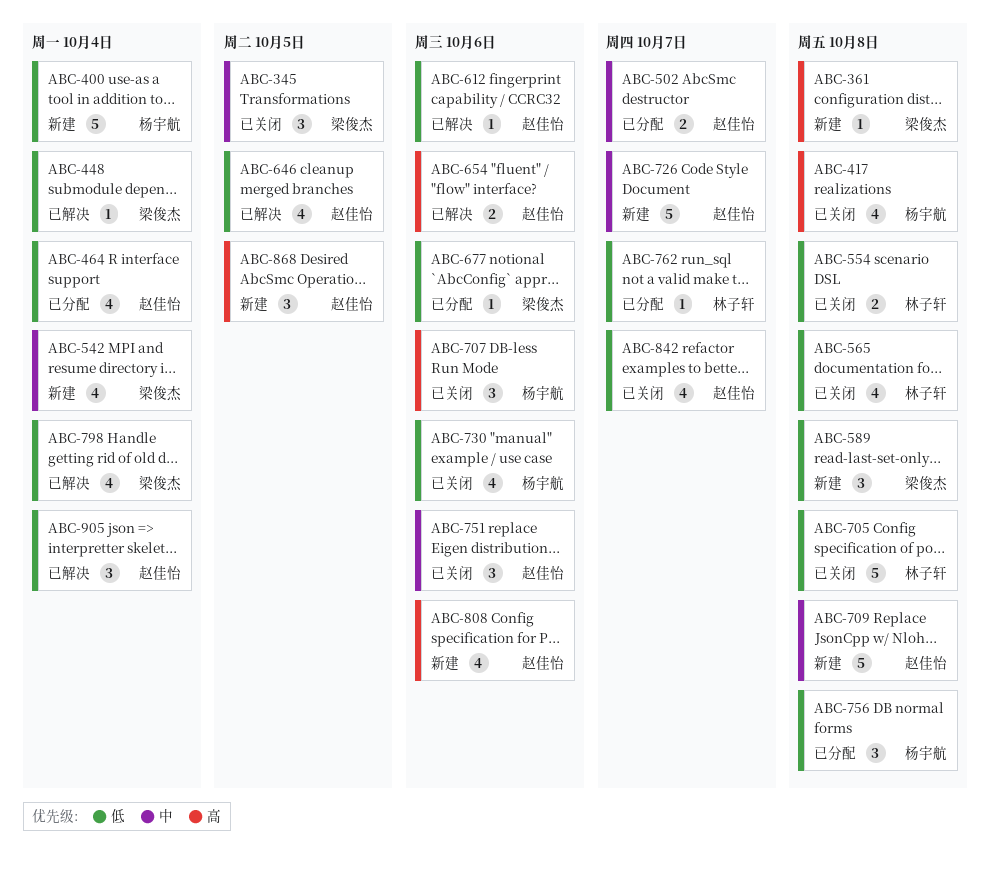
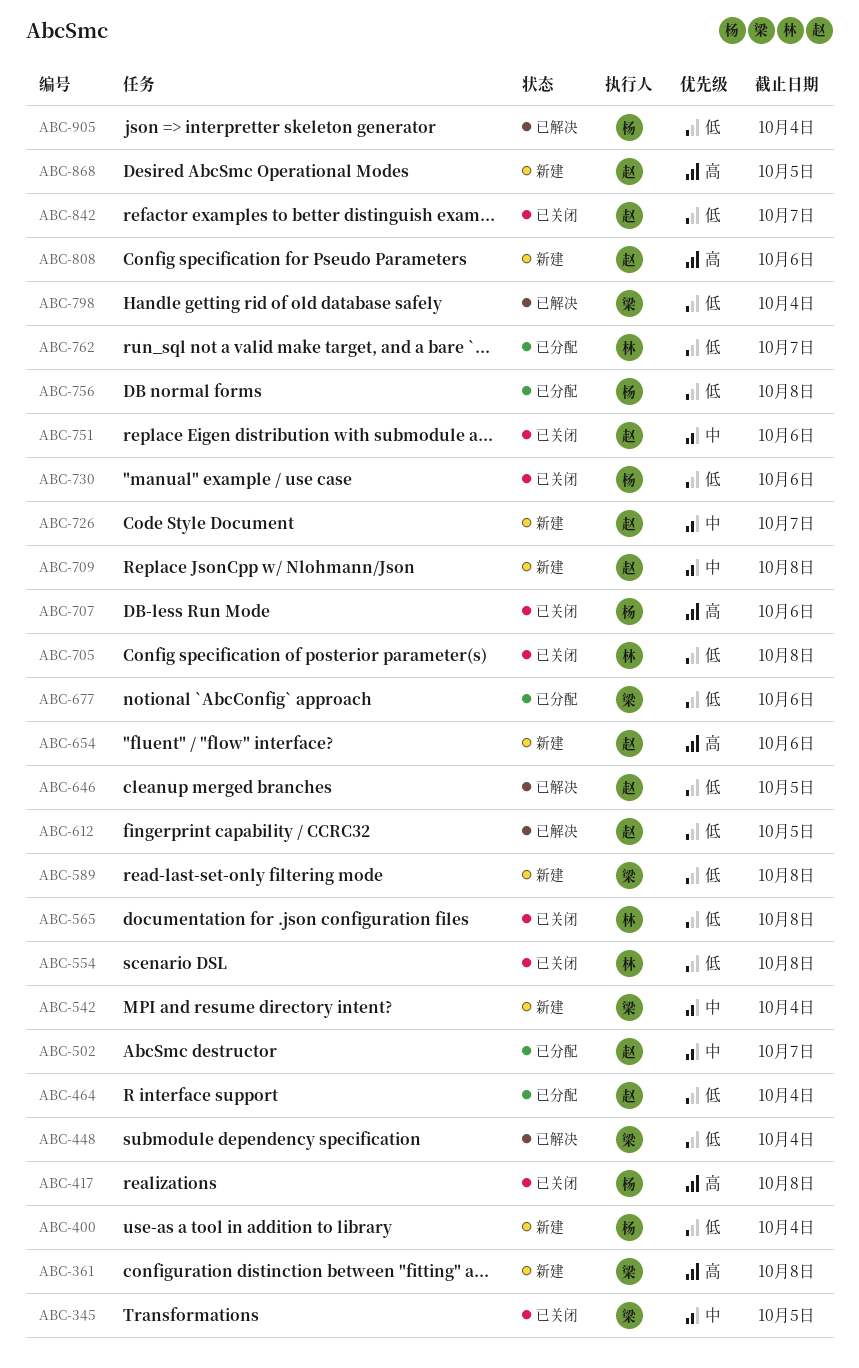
ABC-612, due: Oct 6 -> Oct 5
ABC-654, status: 已解决 -> 新建
ABC-905, owner: 赵佳怡 -> 杨宇航

